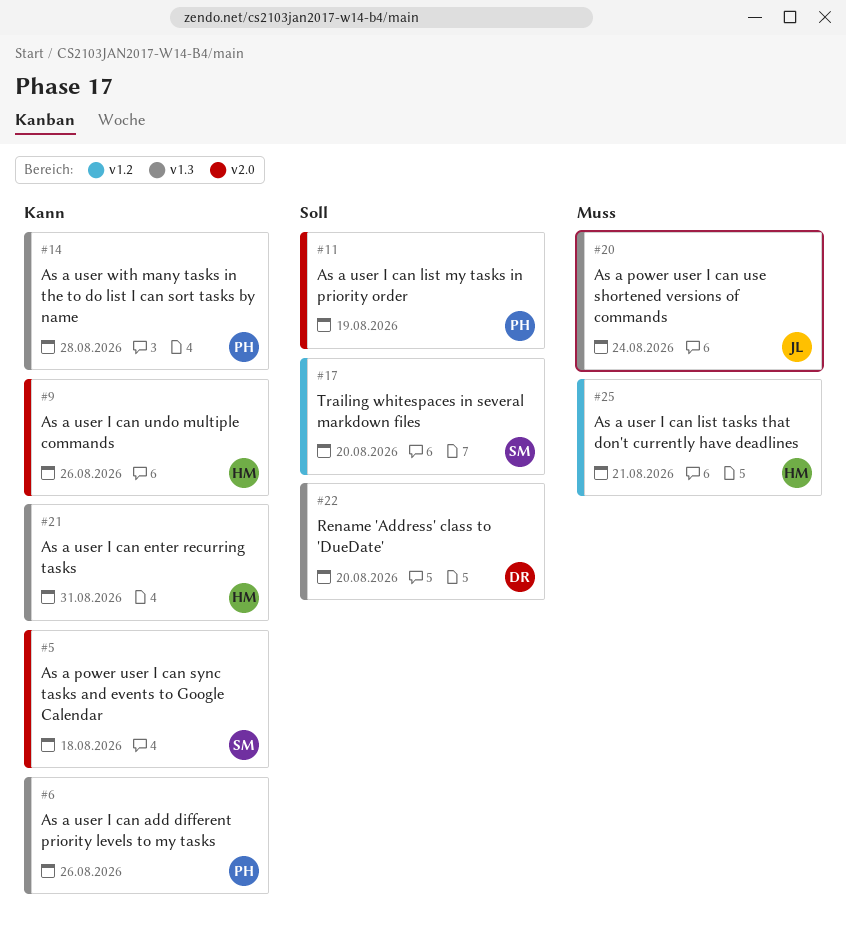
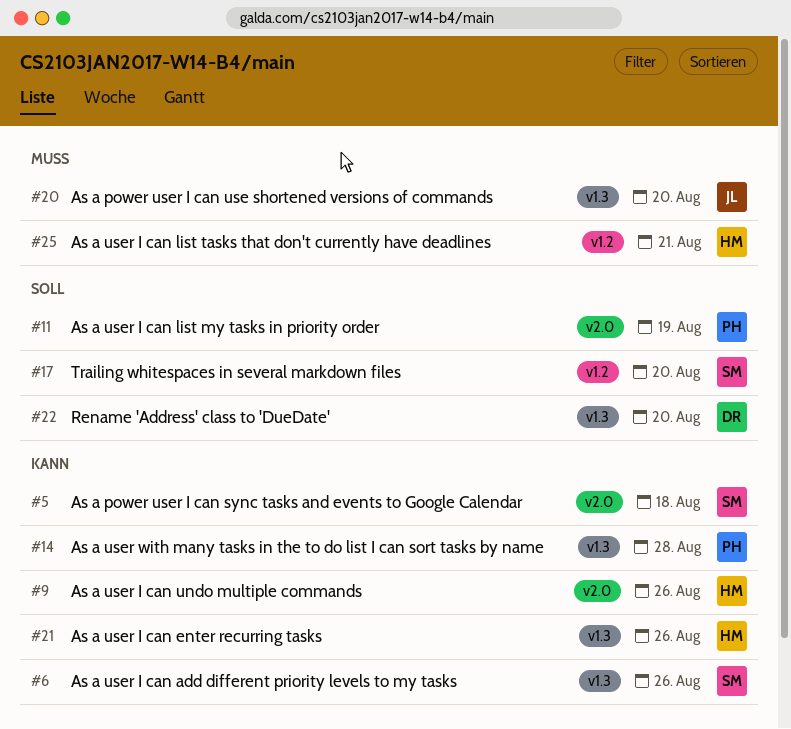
#6, owner: PH -> SM
#20, due: Aug 24 -> Aug 20
#21, due: Aug 31 -> Aug 26

